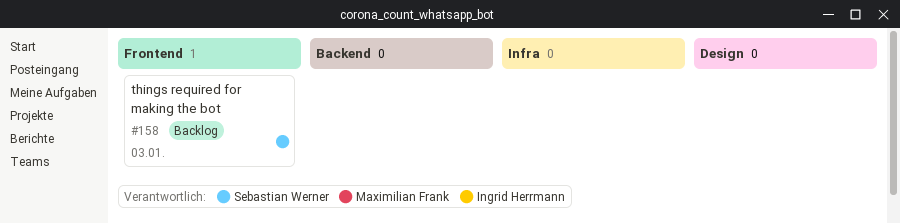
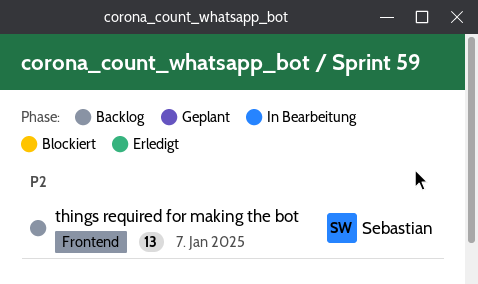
things required for making the bot, due: Jan 3 -> Jan 7

